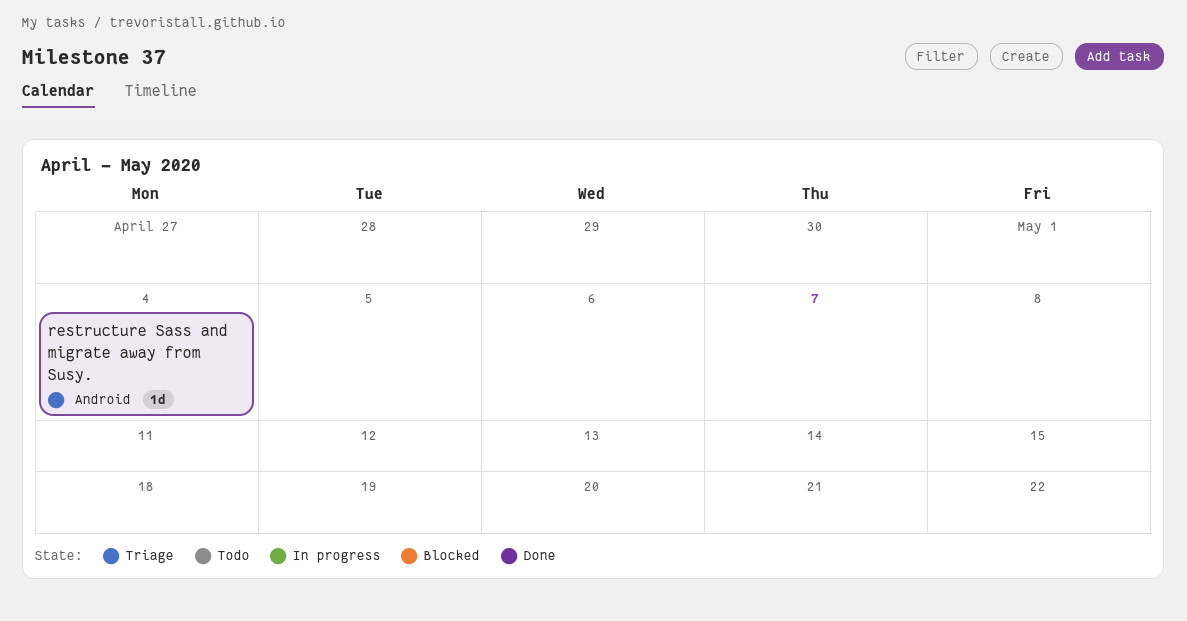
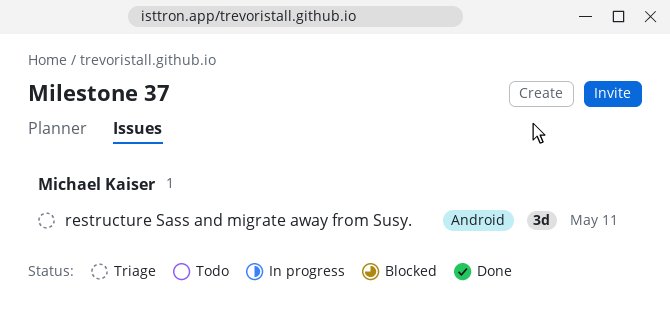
restructure Sass and migrate away from Susy., estimate: 1d -> 3d
restructure Sass and migrate away from Susy., due: May 4 -> May 11

